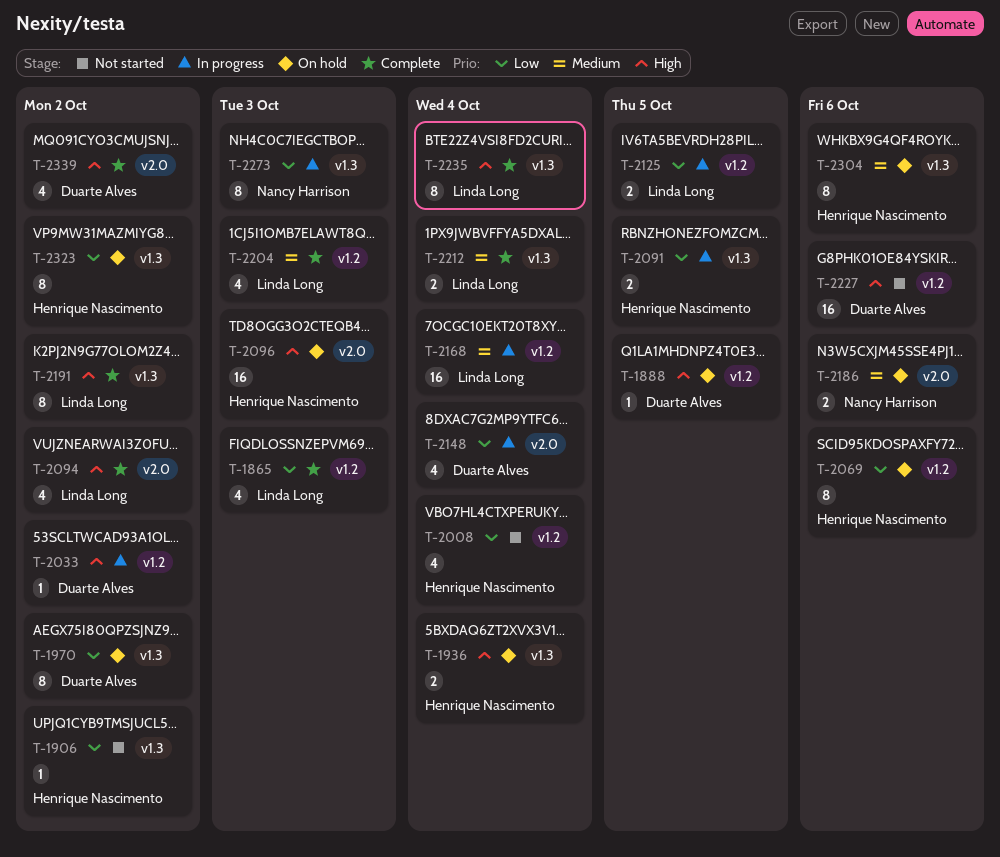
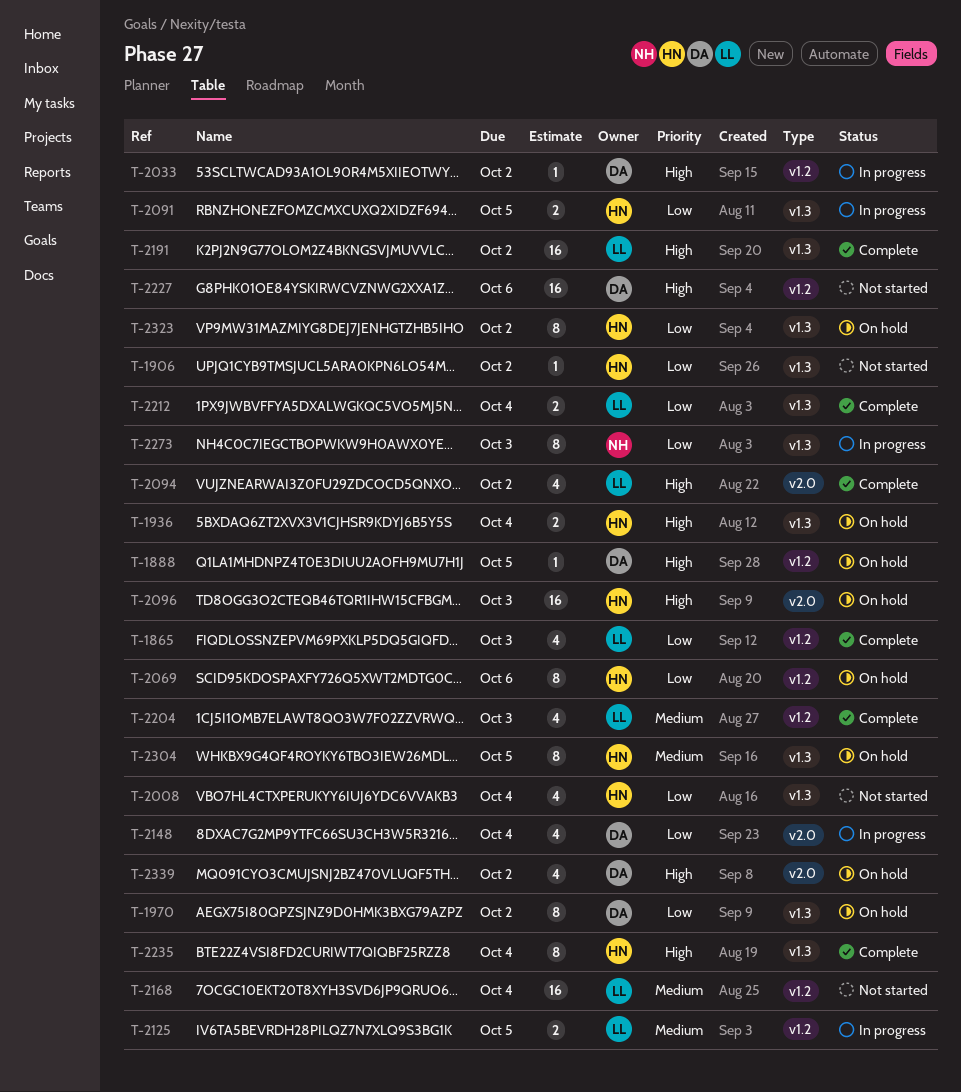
T-2008, label: v1.2 -> v1.3
T-2125, priority: Low -> Medium
T-2168, status: In progress -> Not started
T-2186: present -> none
T-2191, estimate: 8 -> 16
T-2212, priority: Medium -> Low
T-2235, owner: Linda Long -> Henrique Nascimento
T-2304, due: Oct 6 -> Oct 5
T-2339, status: Complete -> On hold

